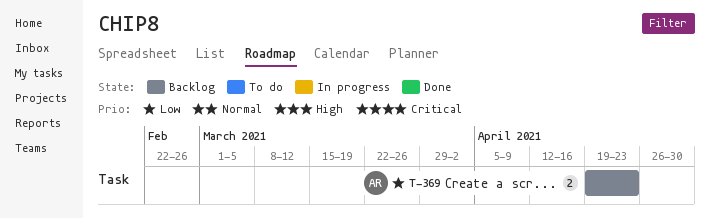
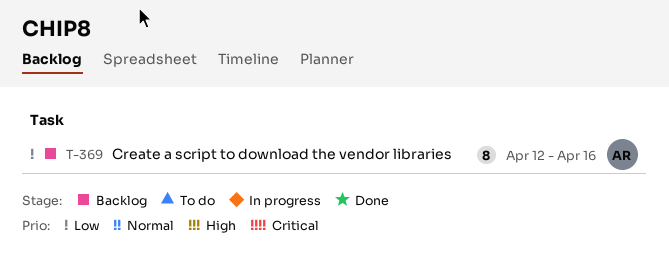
T-369, estimate: 2 -> 8
T-369, start: Apr 19 -> Apr 12
T-369, due: Apr 23 -> Apr 16

